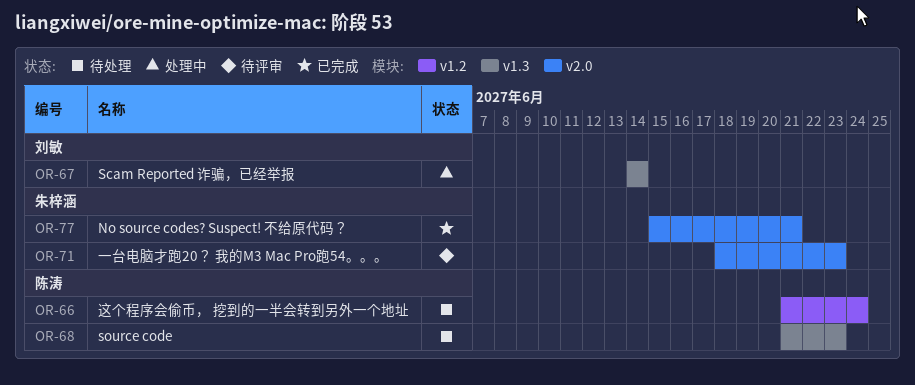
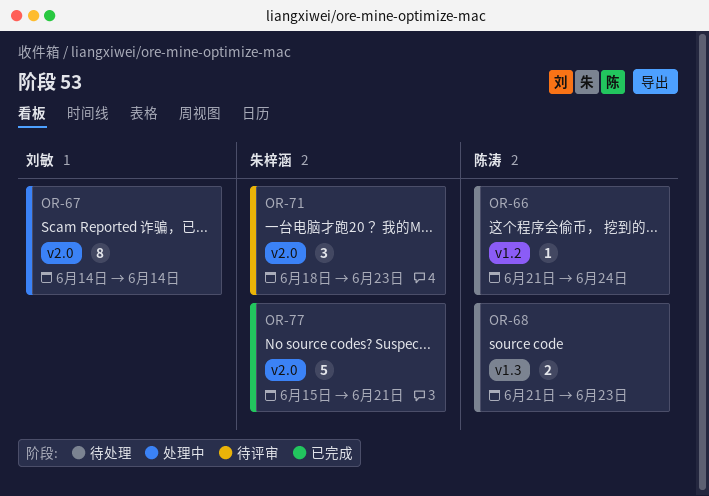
OR-67, label: v1.3 -> v2.0

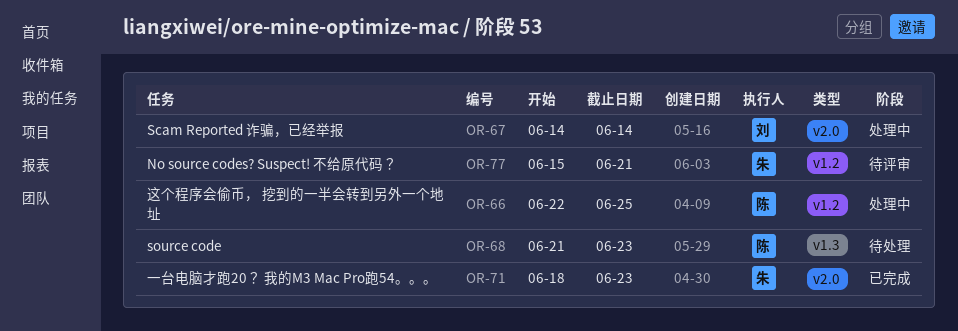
OR-66, status: 待处理 -> 处理中
OR-66, start: Jun 21 -> Jun 22
OR-66, due: Jun 24 -> Jun 25
OR-71, status: 待评审 -> 已完成
OR-77, status: 已完成 -> 待评审
OR-77, label: v2.0 -> v1.2

